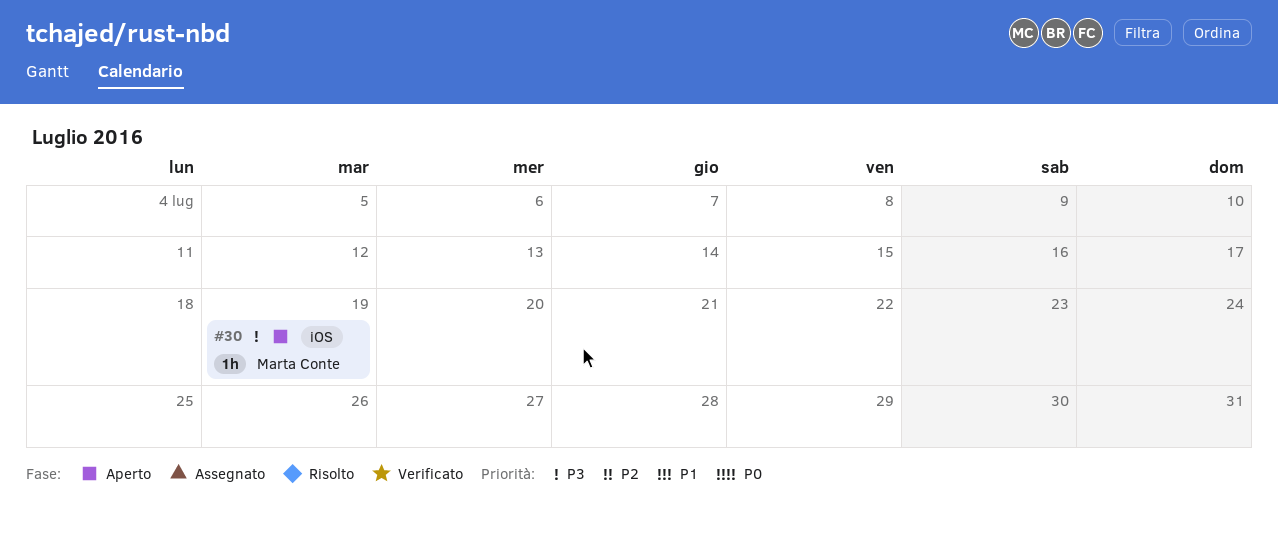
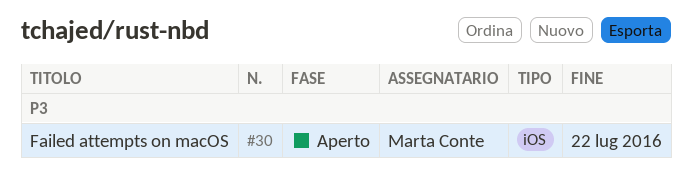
#30, due: Jul 19 -> Jul 22

